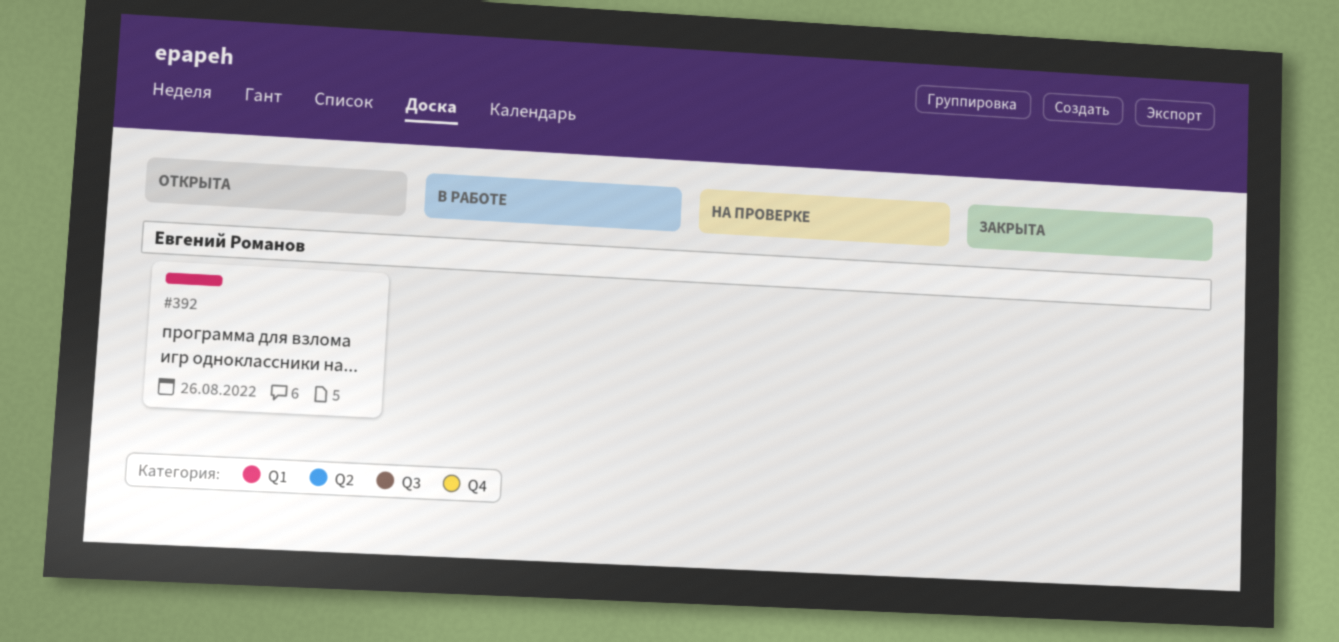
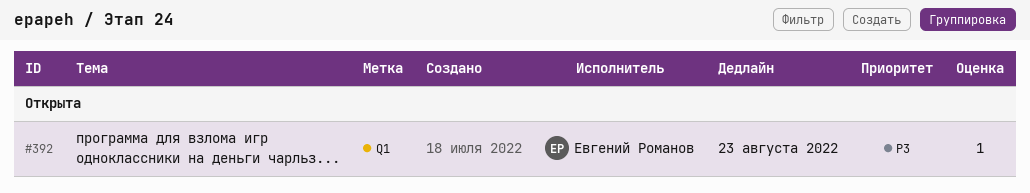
#392, due: Aug 26 -> Aug 23

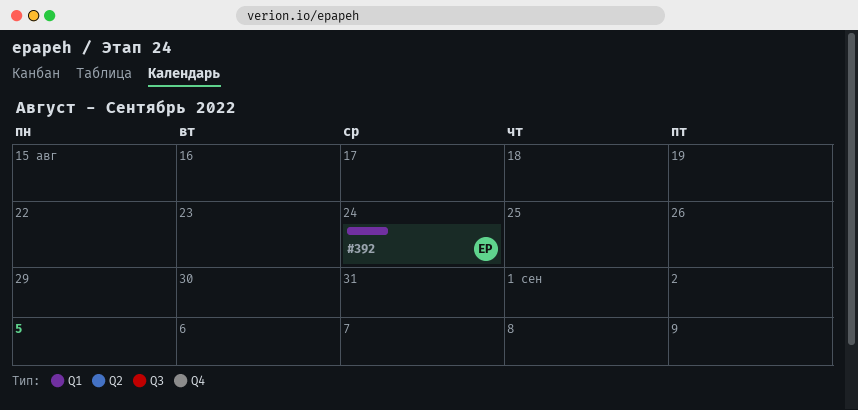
#392, due: Aug 23 -> Aug 24

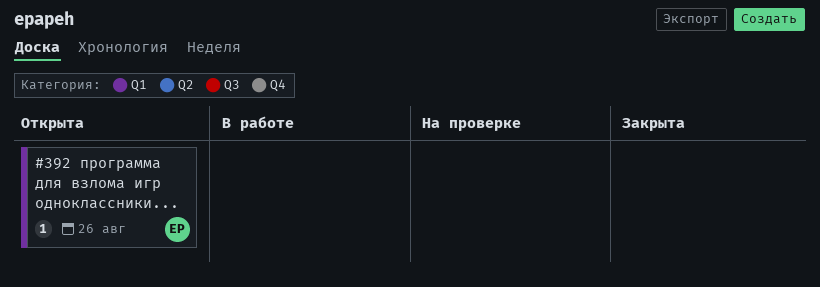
#392, due: Aug 24 -> Aug 26

